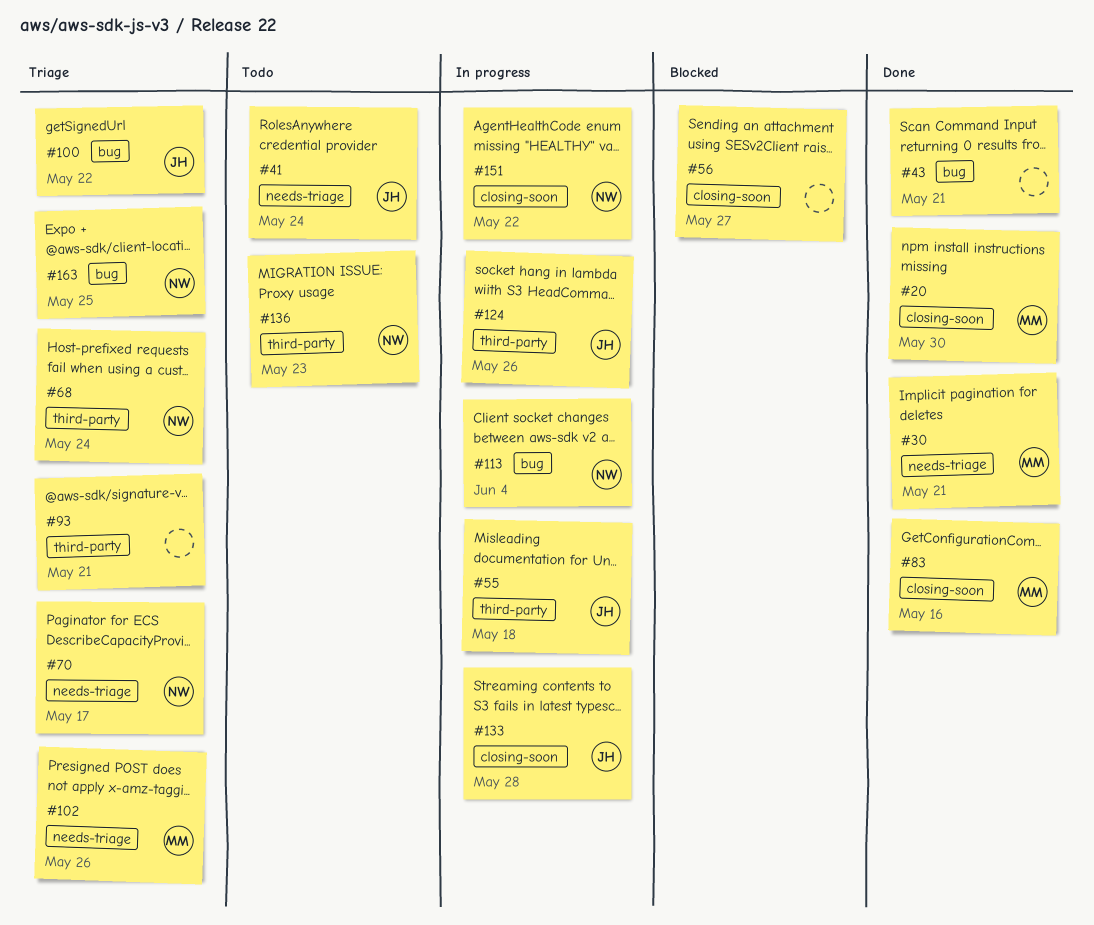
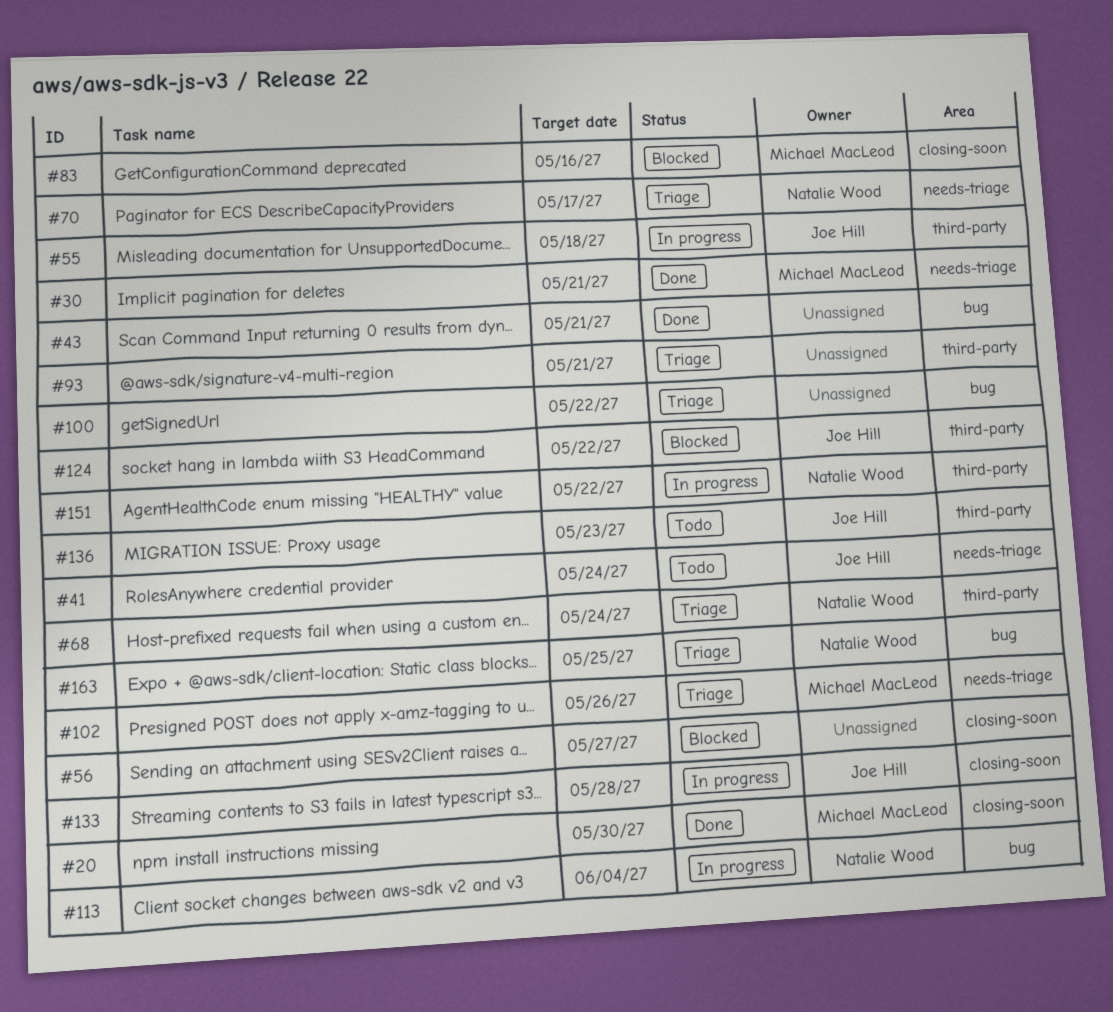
#83, status: Done -> Blocked
#100, owner: Joe Hill -> none
#124, status: In progress -> Blocked
#124, due: May 26 -> May 22
#136, owner: Natalie Wood -> Joe Hill
#151, label: closing-soon -> third-party

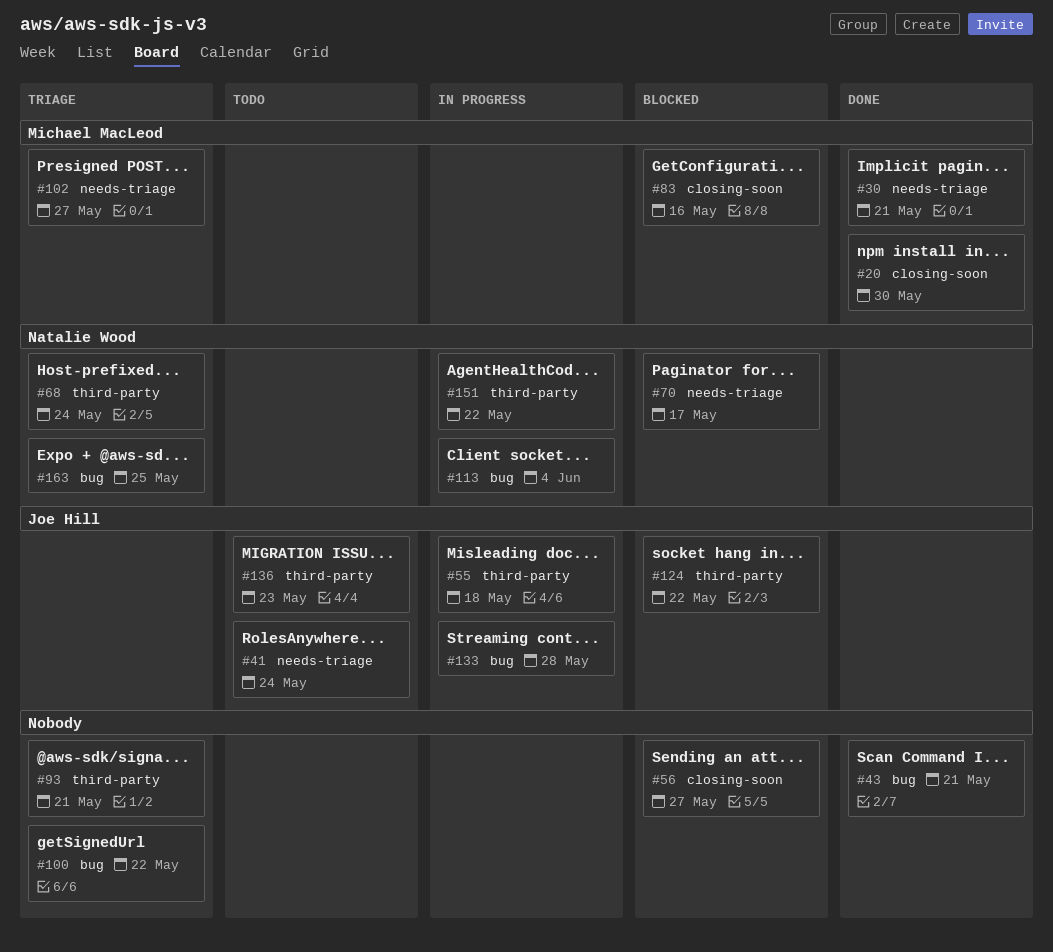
#70, status: Triage -> Blocked
#102, due: May 26 -> May 27
#133, label: closing-soon -> bug

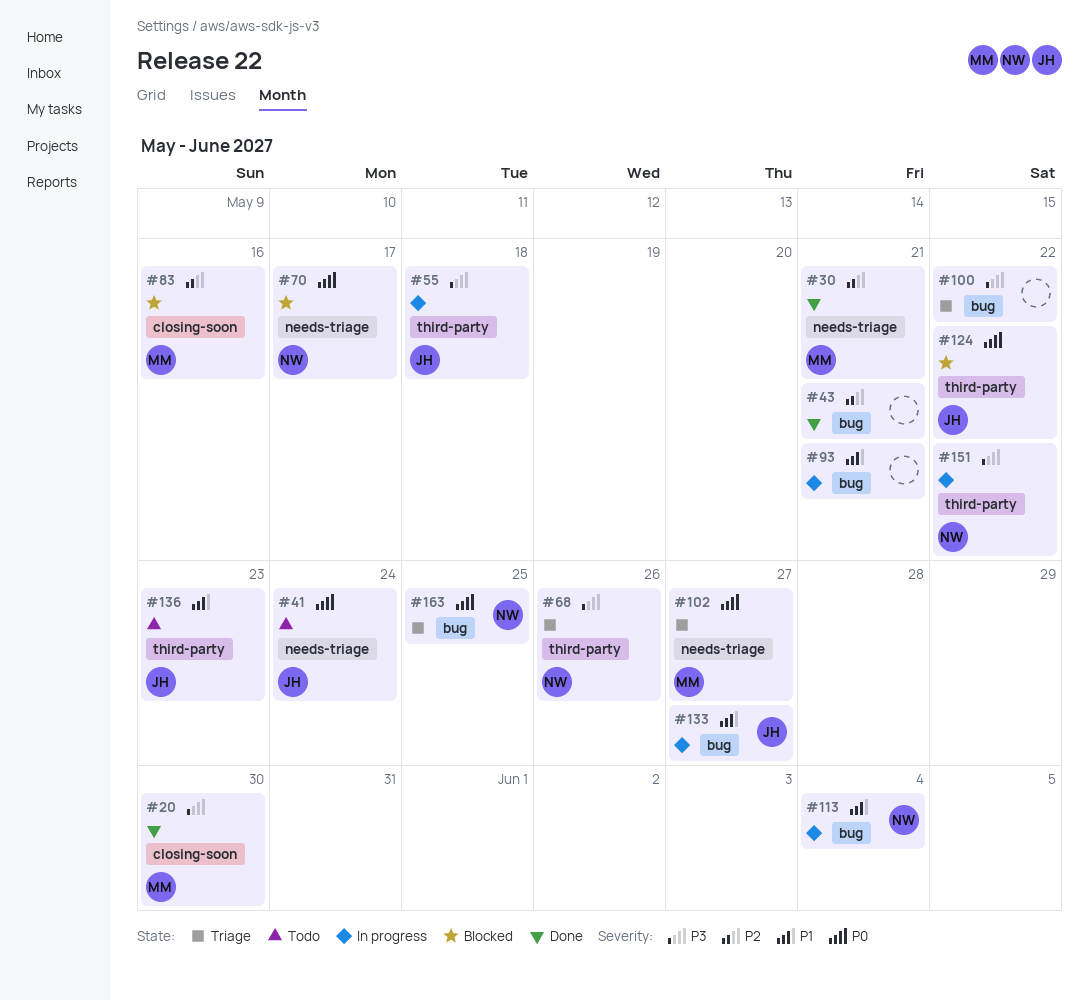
#56: present -> none
#68, due: May 24 -> May 26
#93, status: Triage -> In progress
#93, label: third-party -> bug
#133, due: May 28 -> May 27

